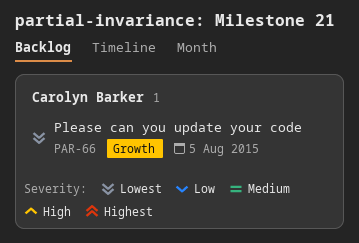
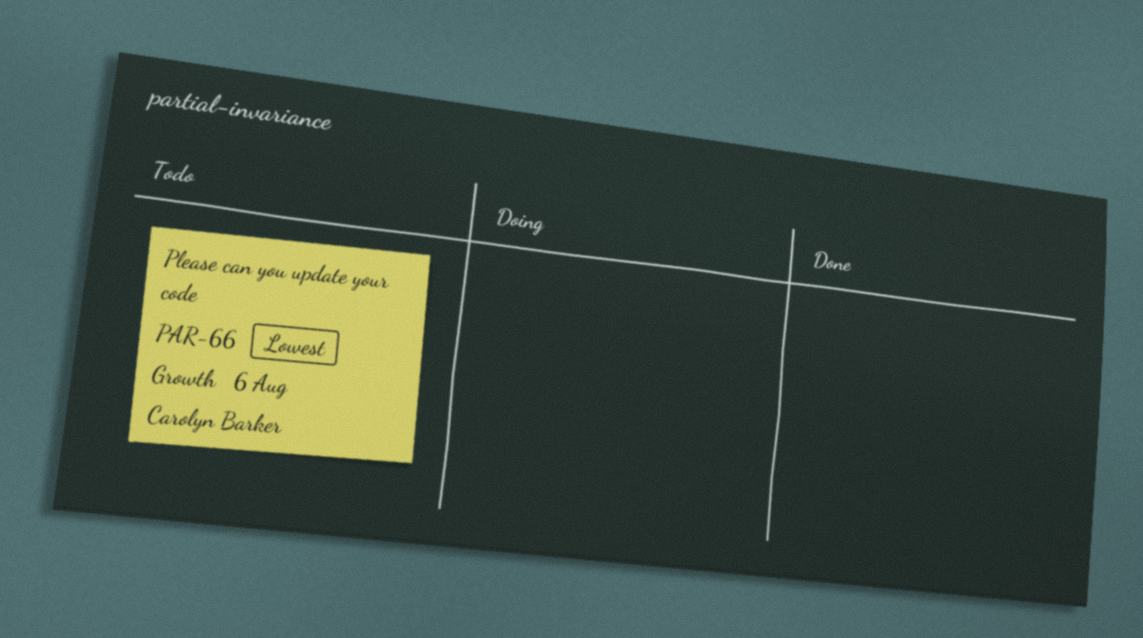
PAR-66, due: Aug 5 -> Aug 6

